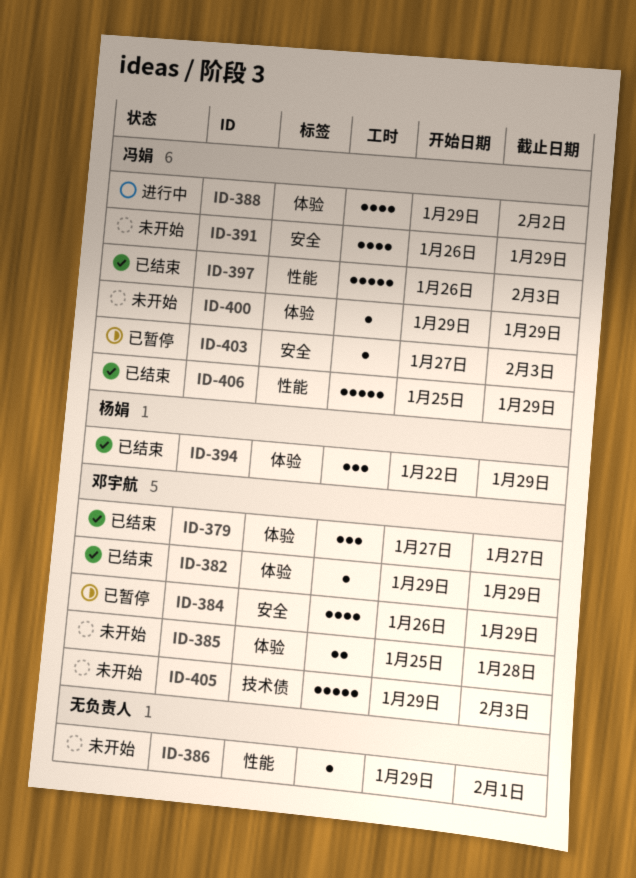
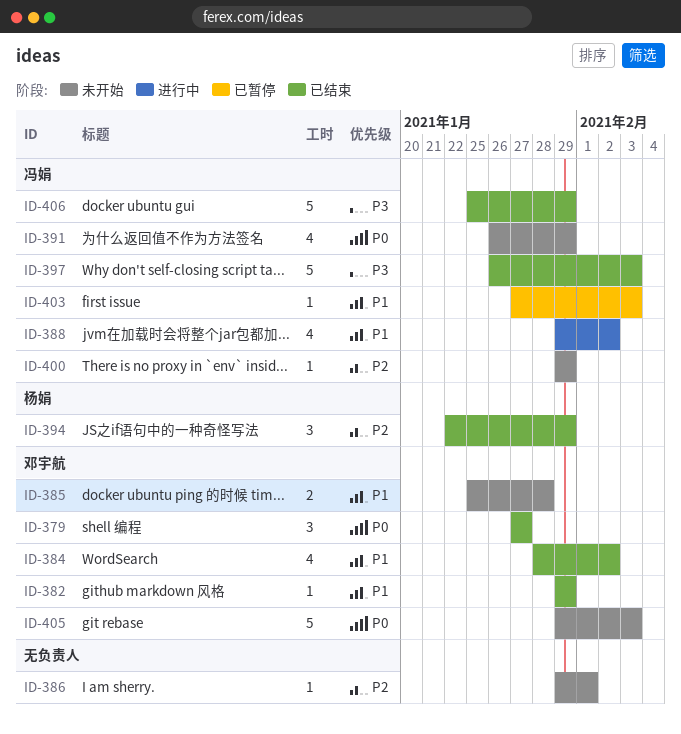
ID-384, status: 已暂停 -> 已结束
ID-384, start: Jan 26 -> Jan 28
ID-384, due: Jan 29 -> Feb 2

